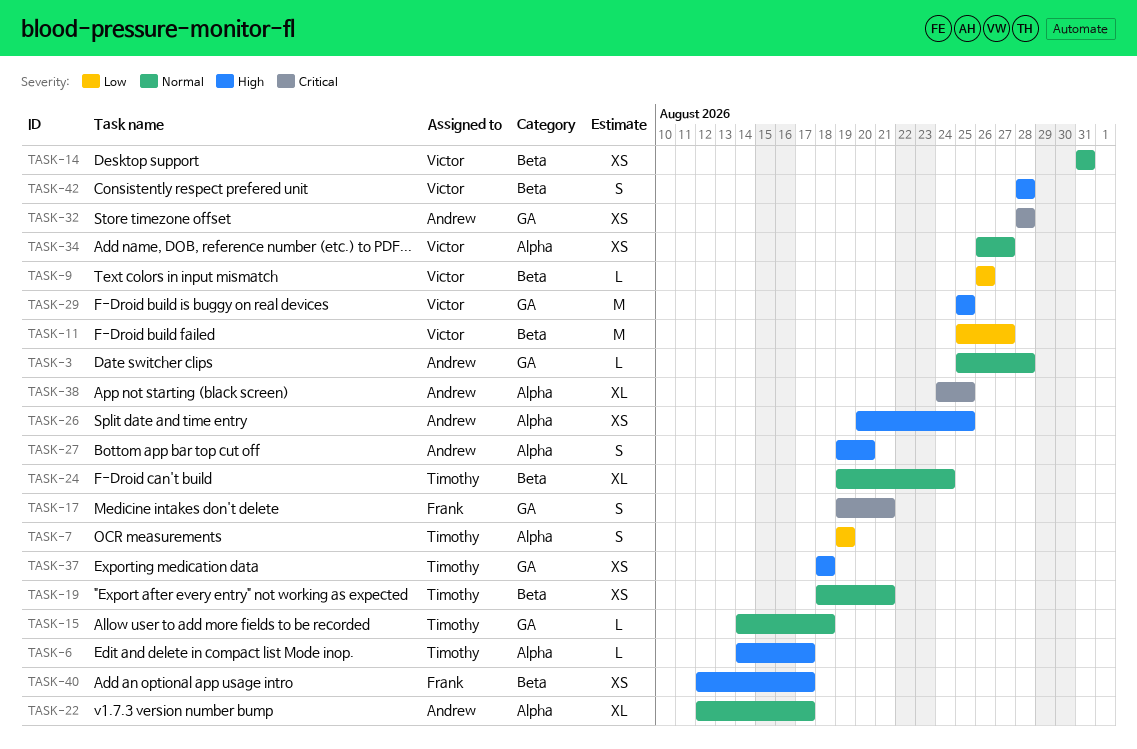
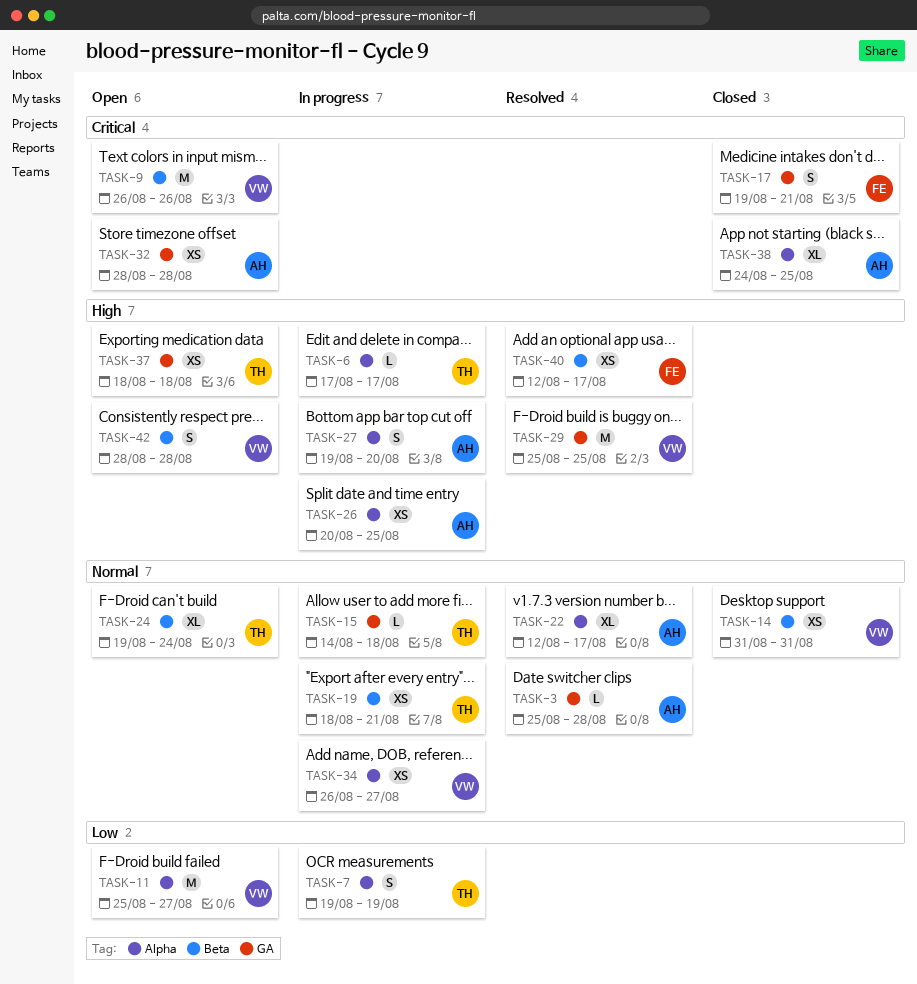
TASK-6, start: Aug 14 -> Aug 17
TASK-9, priority: Low -> Critical
TASK-9, estimate: L -> M
TASK-11, label: Beta -> Alpha

